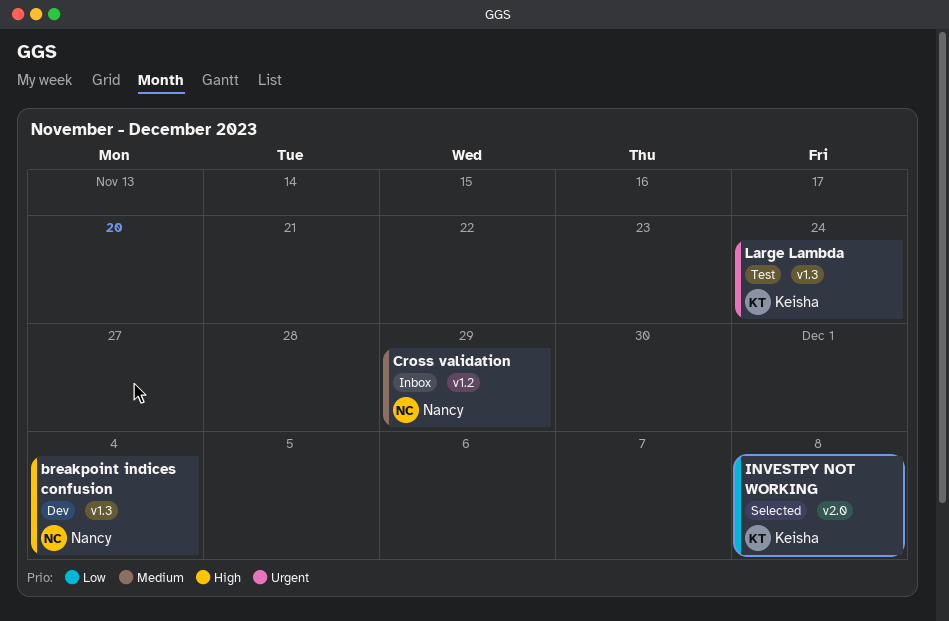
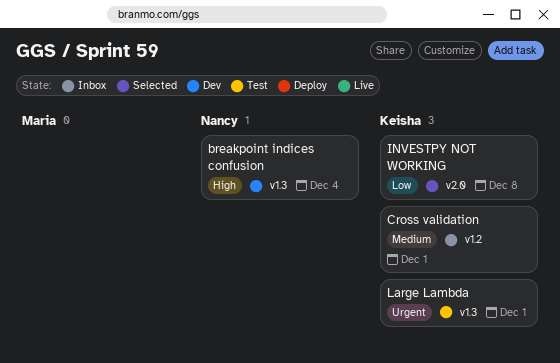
Cross validation, owner: Nancy -> Keisha
Cross validation, due: Nov 29 -> Dec 1
Large Lambda, due: Nov 24 -> Dec 1

